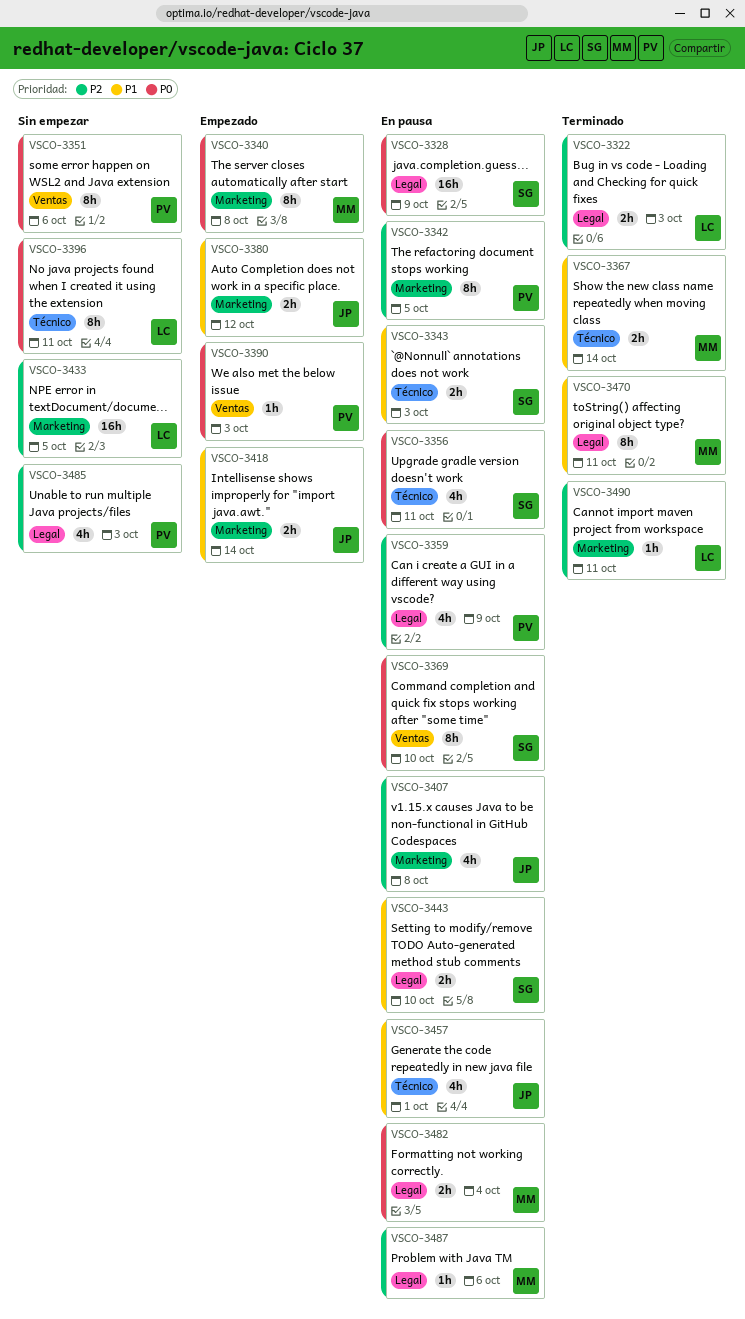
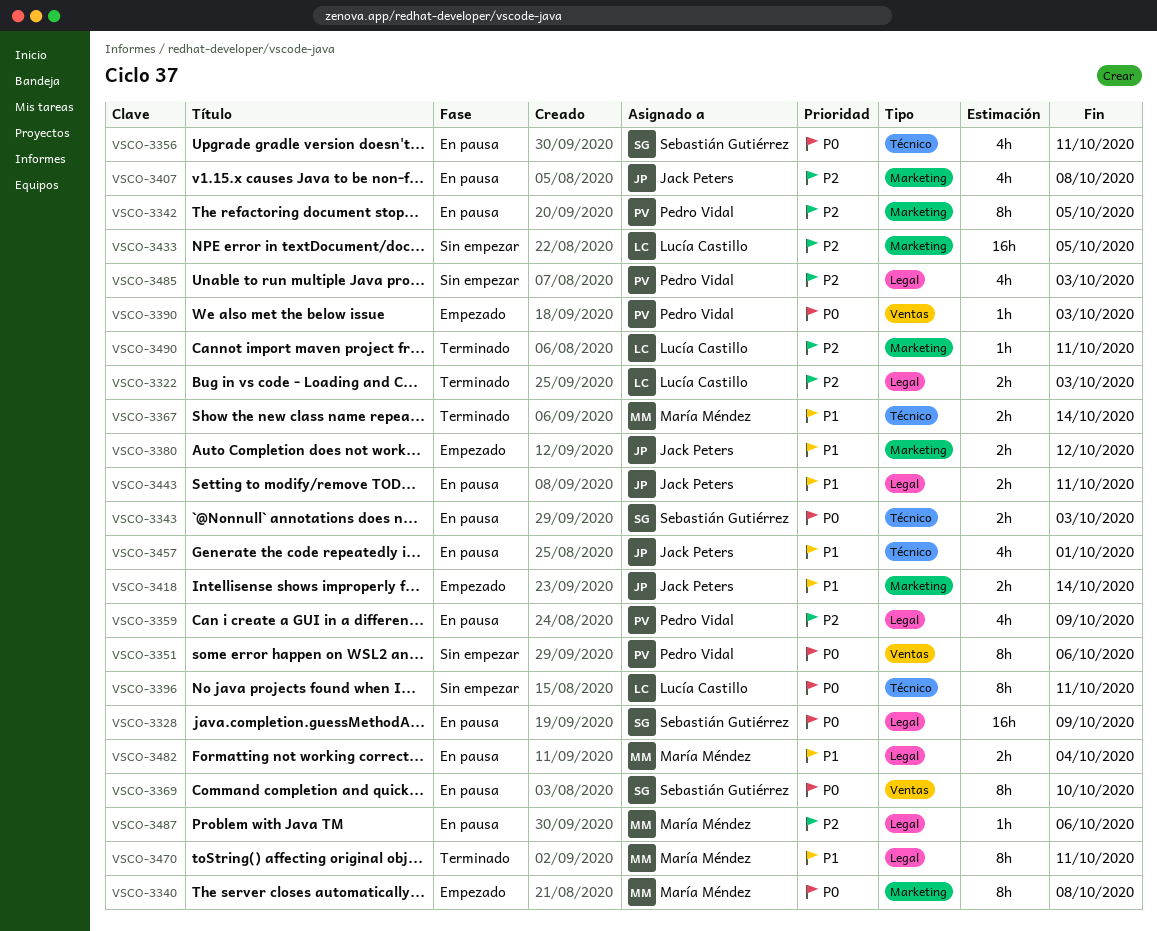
VSCO-3343, priority: P1 -> P0
VSCO-3443, owner: Sebastián Gutiérrez -> Jack Peters
VSCO-3443, due: Oct 10 -> Oct 11
VSCO-3482, priority: P0 -> P1

